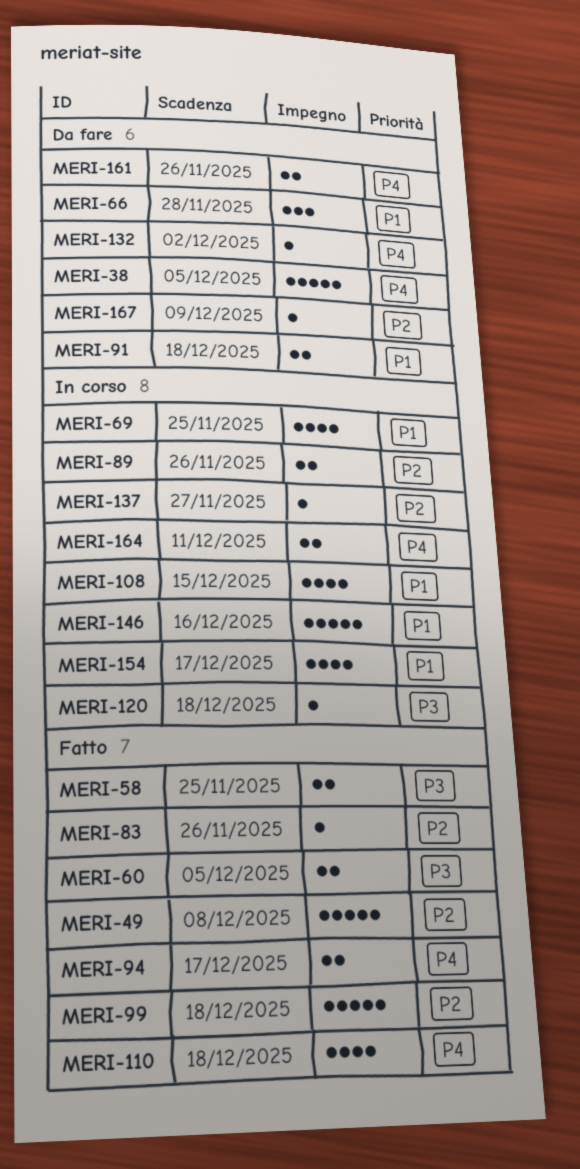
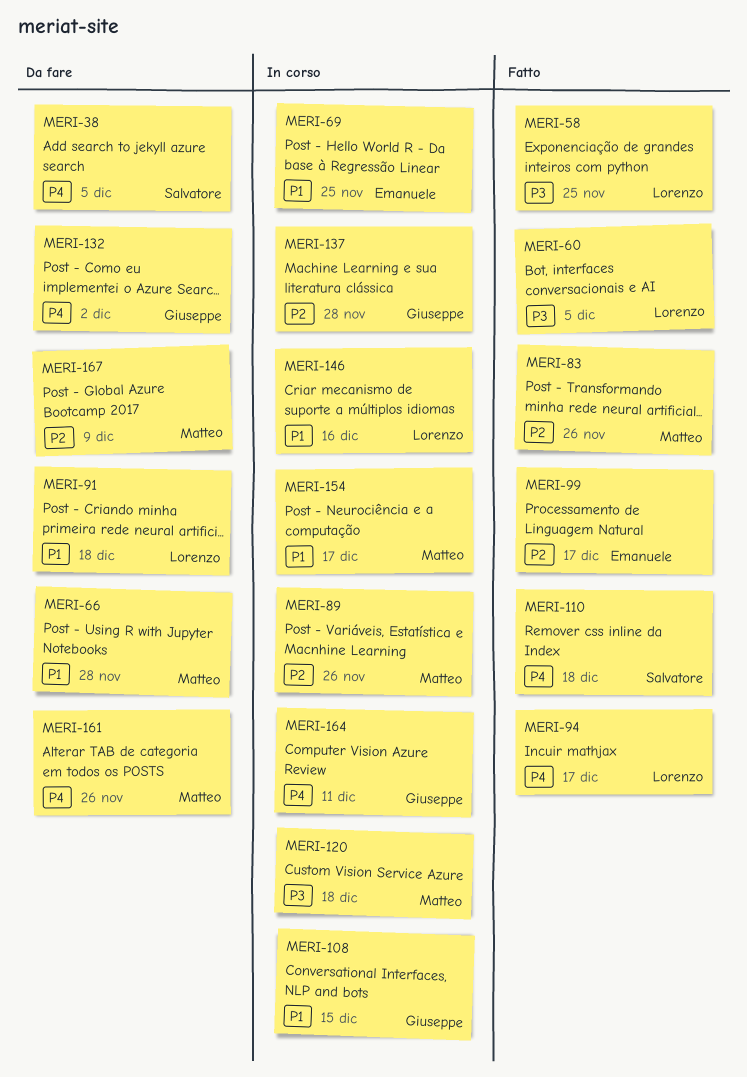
MERI-49: present -> none
MERI-99, due: Dec 18 -> Dec 17
MERI-137, due: Nov 27 -> Nov 28

